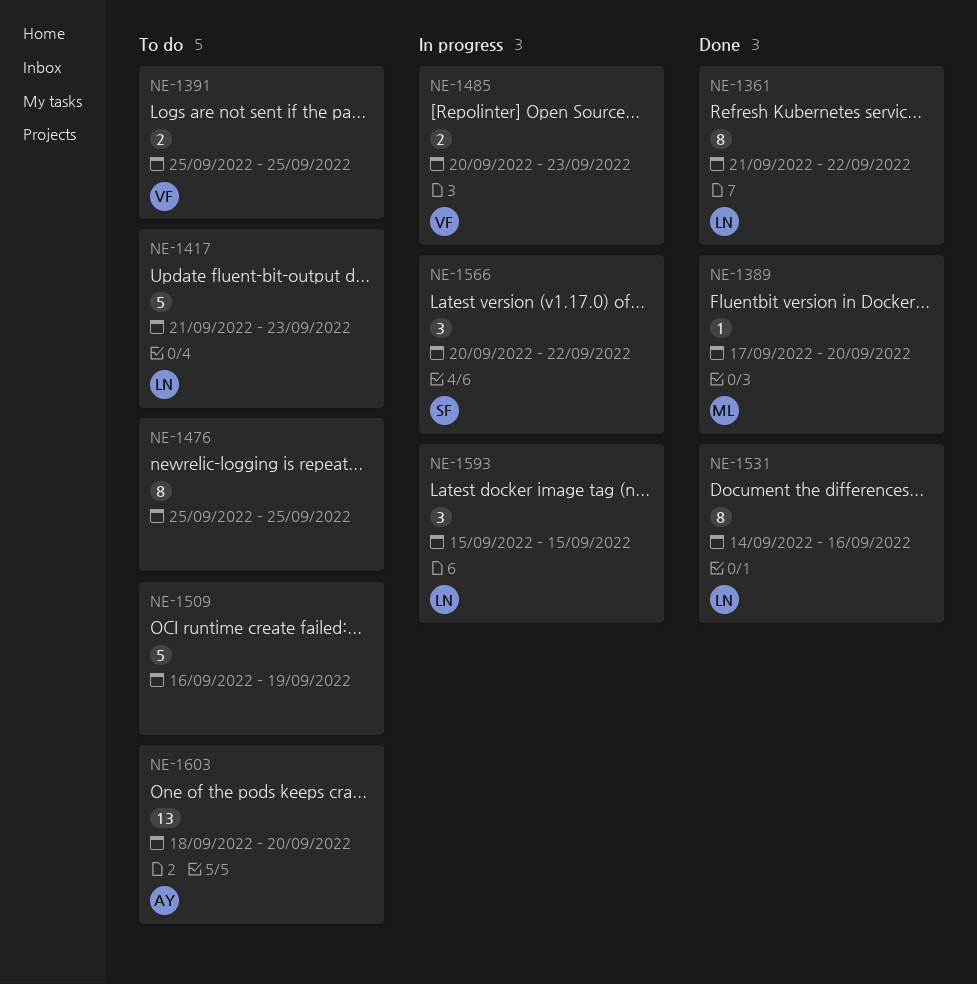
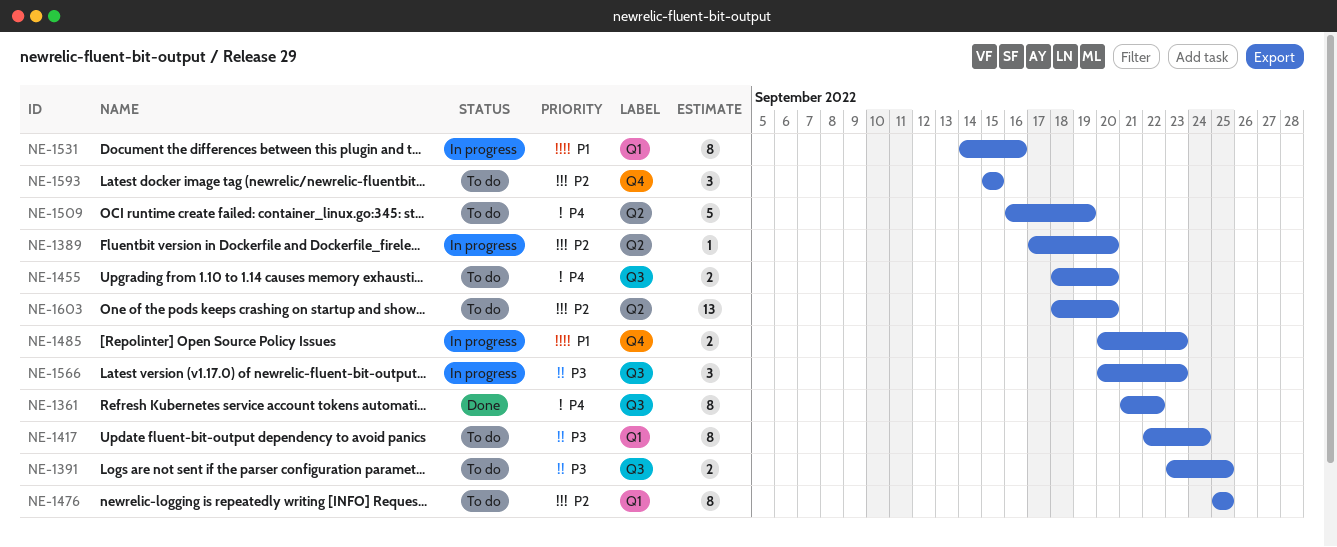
NE-1389, status: Done -> In progress
NE-1391, start: Sep 25 -> Sep 23
NE-1417, estimate: 5 -> 8
NE-1417, start: Sep 21 -> Sep 22
NE-1417, due: Sep 23 -> Sep 24
NE-1455: none -> present
NE-1531, status: Done -> In progress
NE-1566, due: Sep 22 -> Sep 23
NE-1593, status: In progress -> To do

